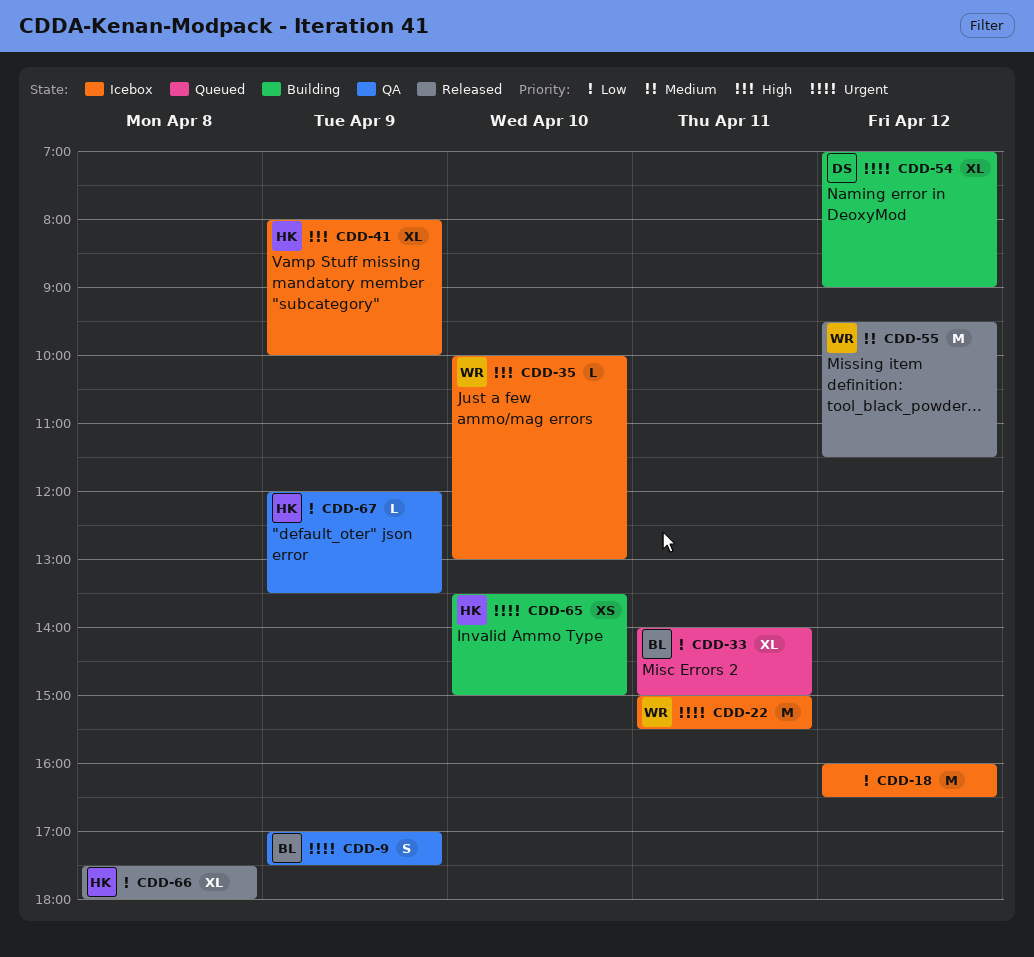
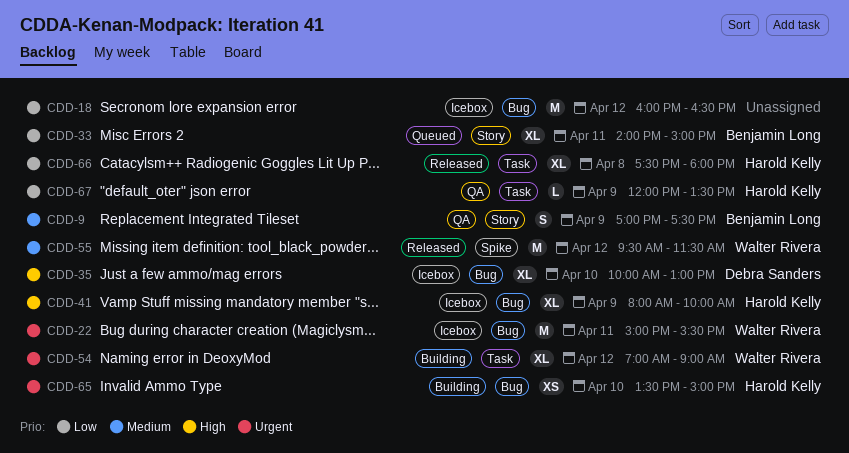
CDD-9, priority: Urgent -> Medium
CDD-35, owner: Walter Rivera -> Debra Sanders
CDD-35, estimate: L -> XL
CDD-54, owner: Debra Sanders -> Walter Rivera

